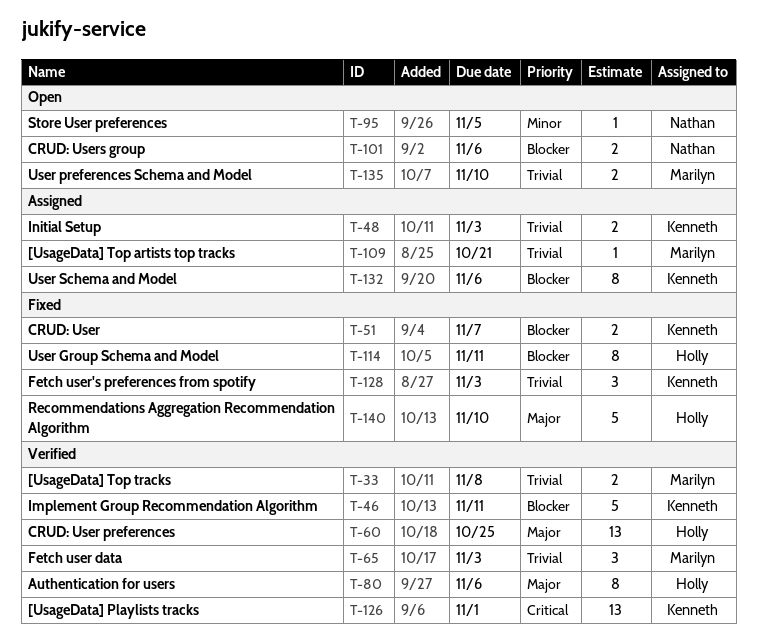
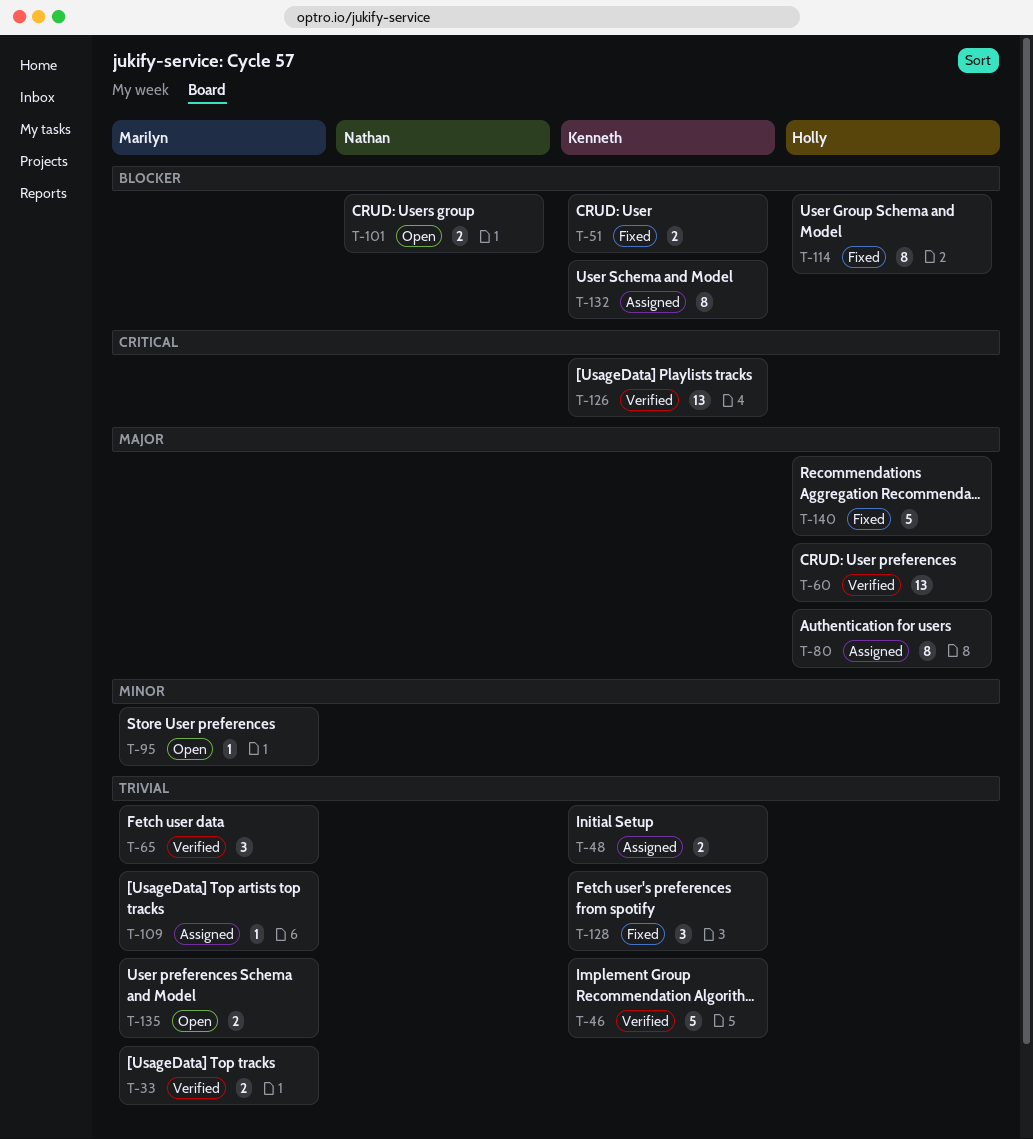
T-46, priority: Blocker -> Trivial
T-80, status: Verified -> Assigned
T-95, owner: Nathan -> Marilyn

